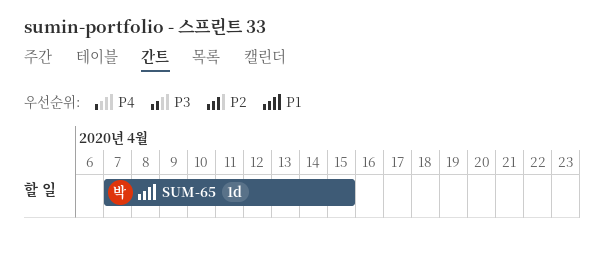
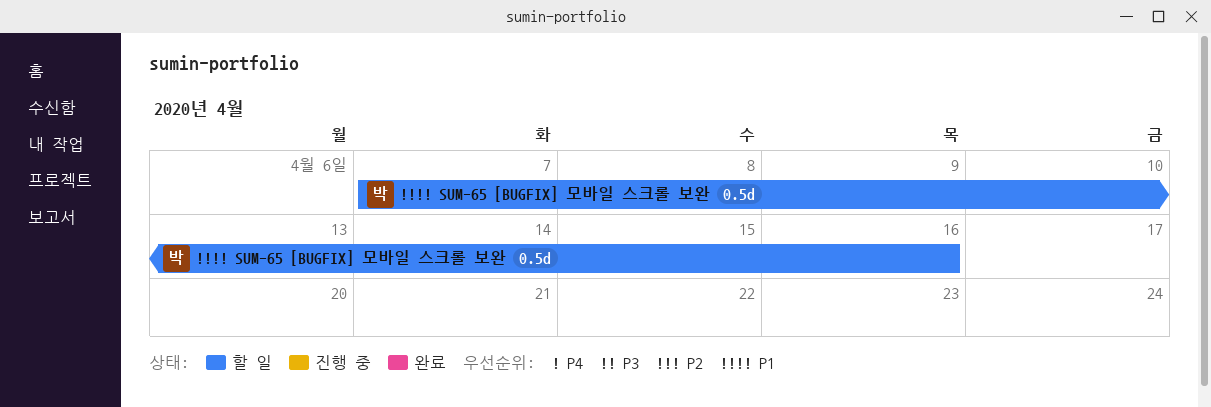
SUM-65, estimate: 1d -> 0.5d
SUM-65, due: Apr 15 -> Apr 16

